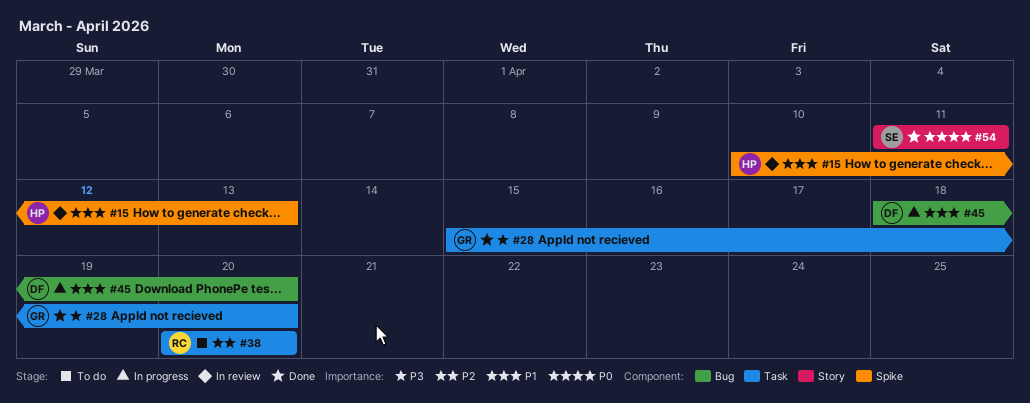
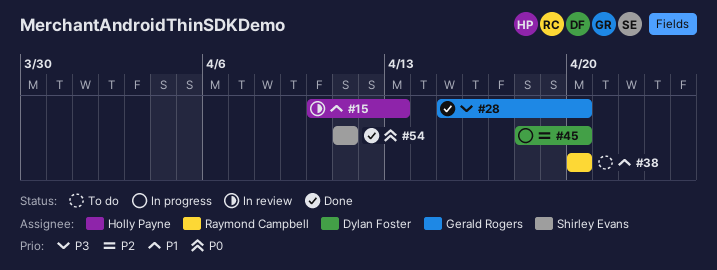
#38, priority: P2 -> P1
#45, priority: P1 -> P2

